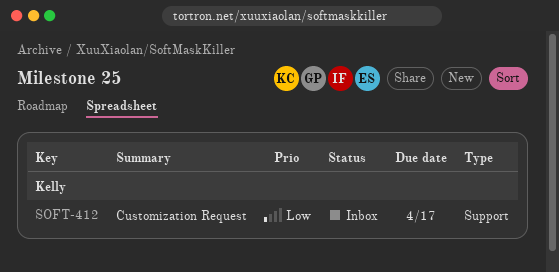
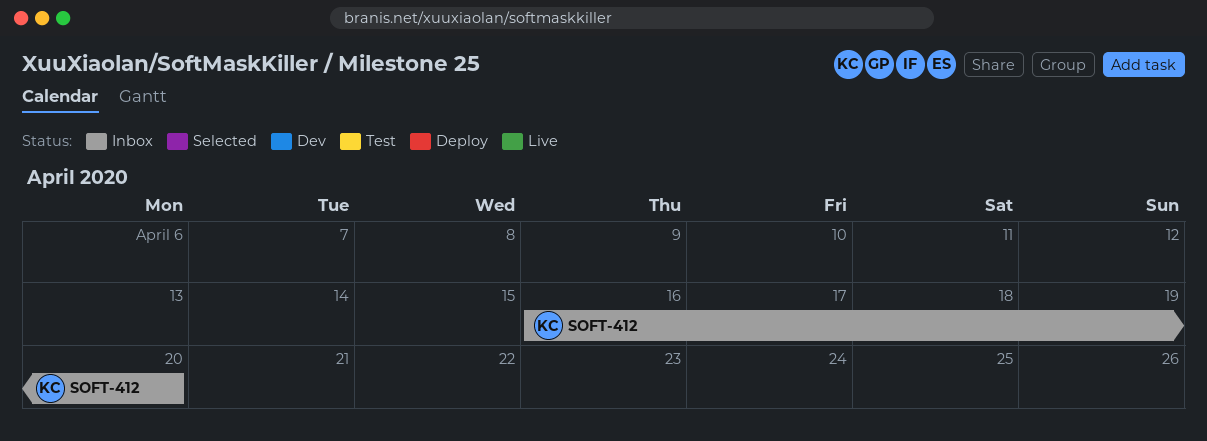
SOFT-412, due: Apr 17 -> Apr 20

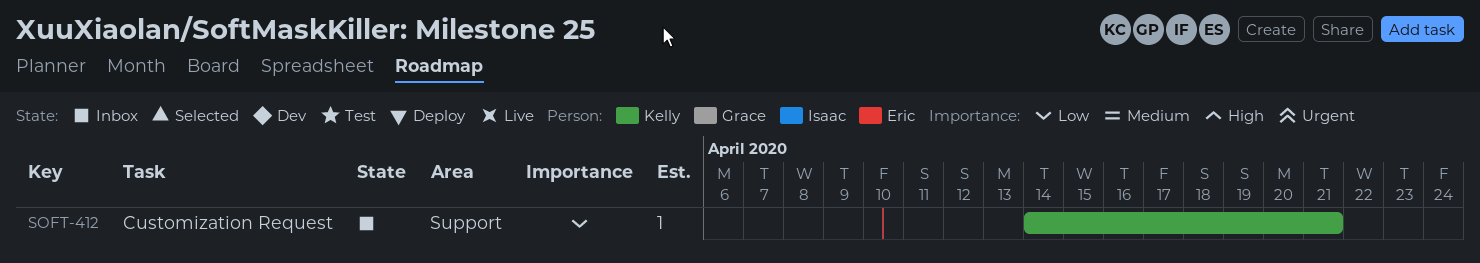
SOFT-412, start: Apr 16 -> Apr 14
SOFT-412, due: Apr 20 -> Apr 21

